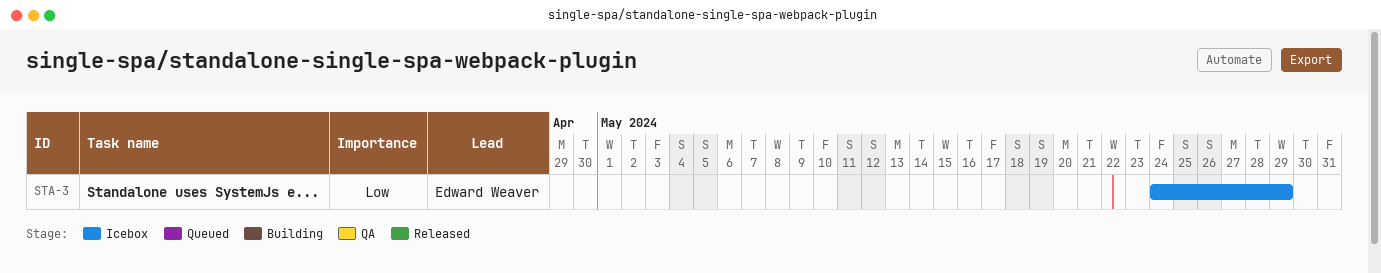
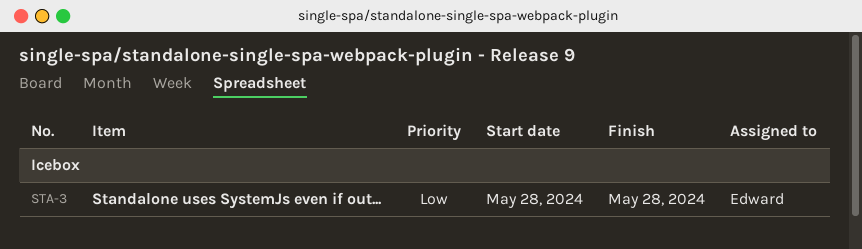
STA-3, start: May 24 -> May 28
STA-3, due: May 29 -> May 28

